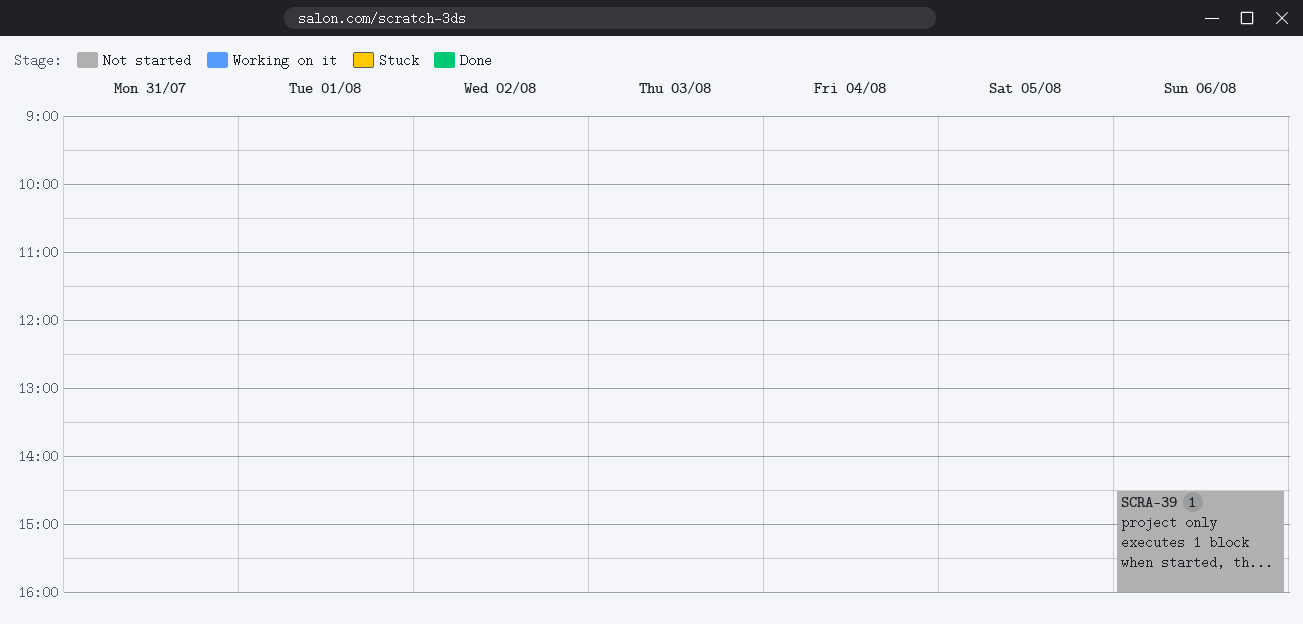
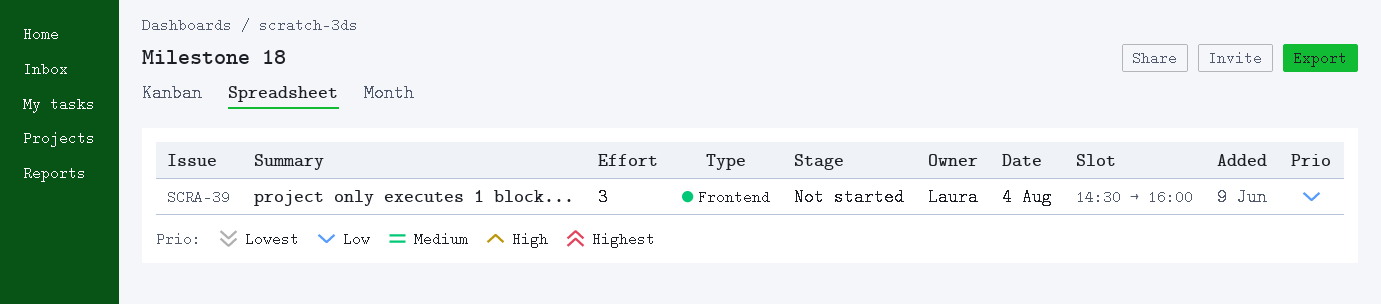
SCRA-39, estimate: 1 -> 3
SCRA-39, day: Aug 6 -> Aug 4

